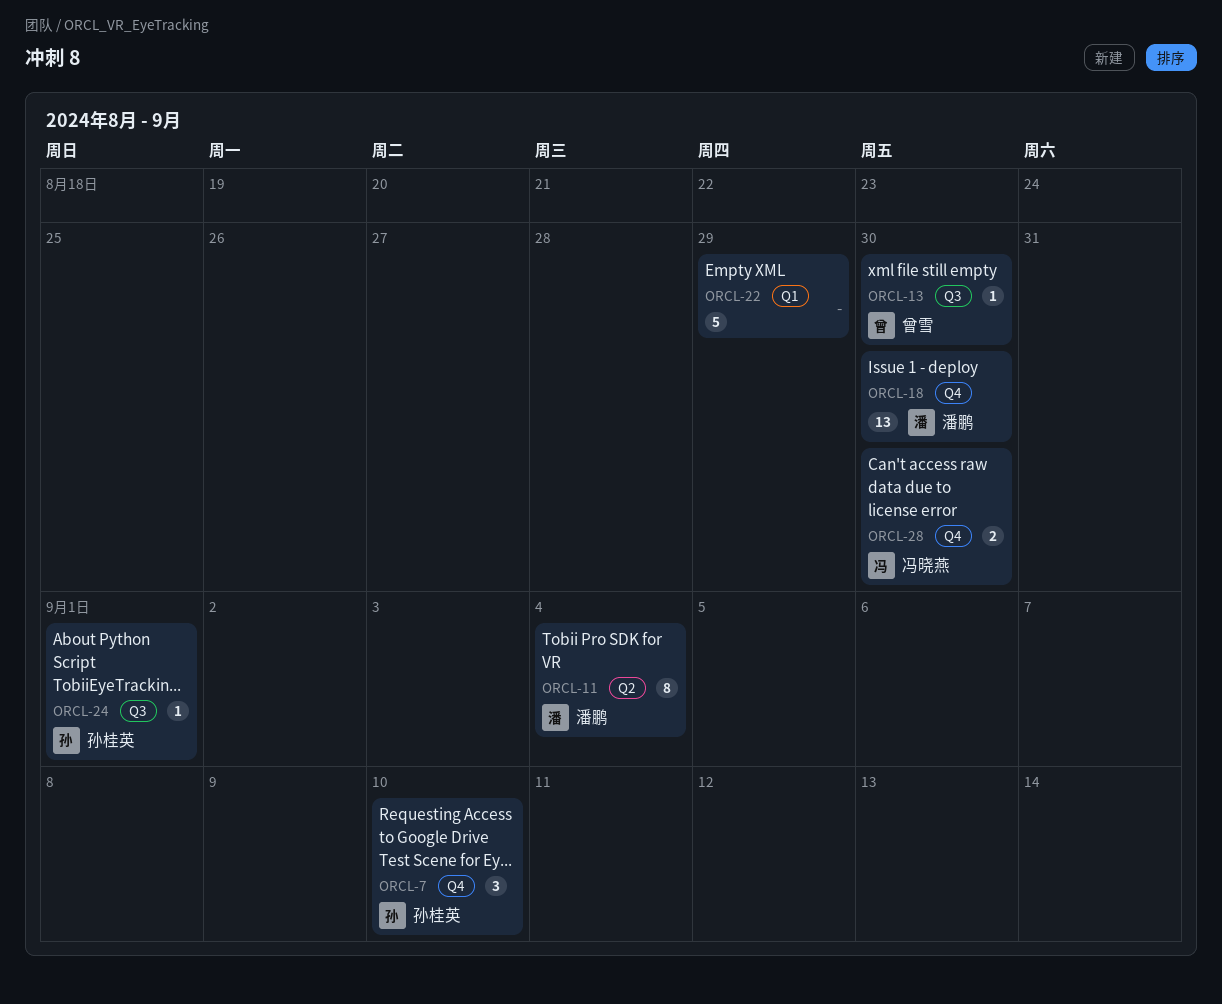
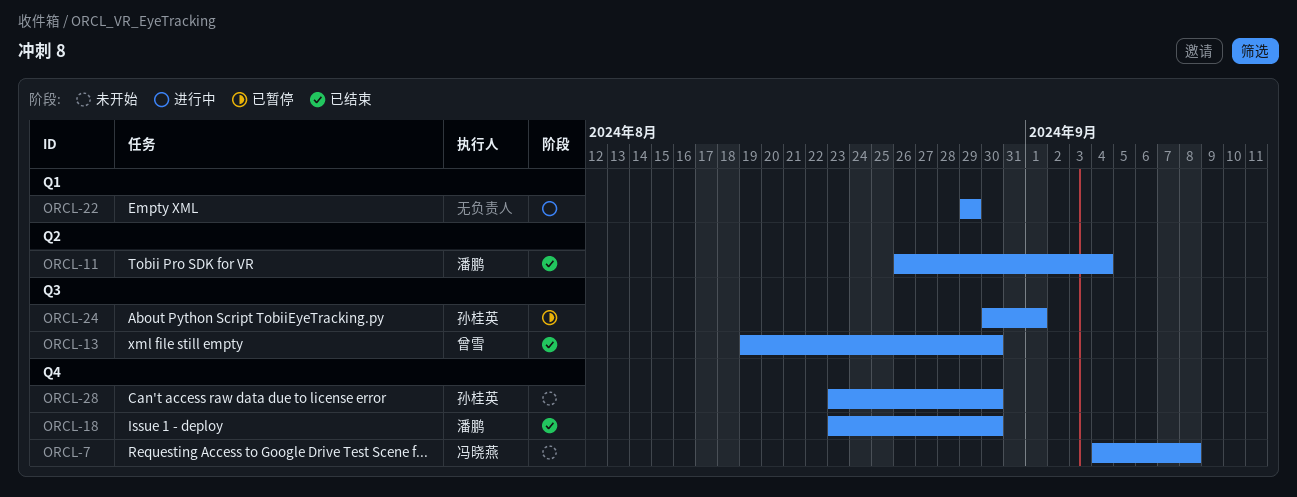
ORCL-7, owner: 孙桂英 -> 冯晓燕
ORCL-7, due: Sep 10 -> Sep 8
ORCL-28, owner: 冯晓燕 -> 孙桂英

